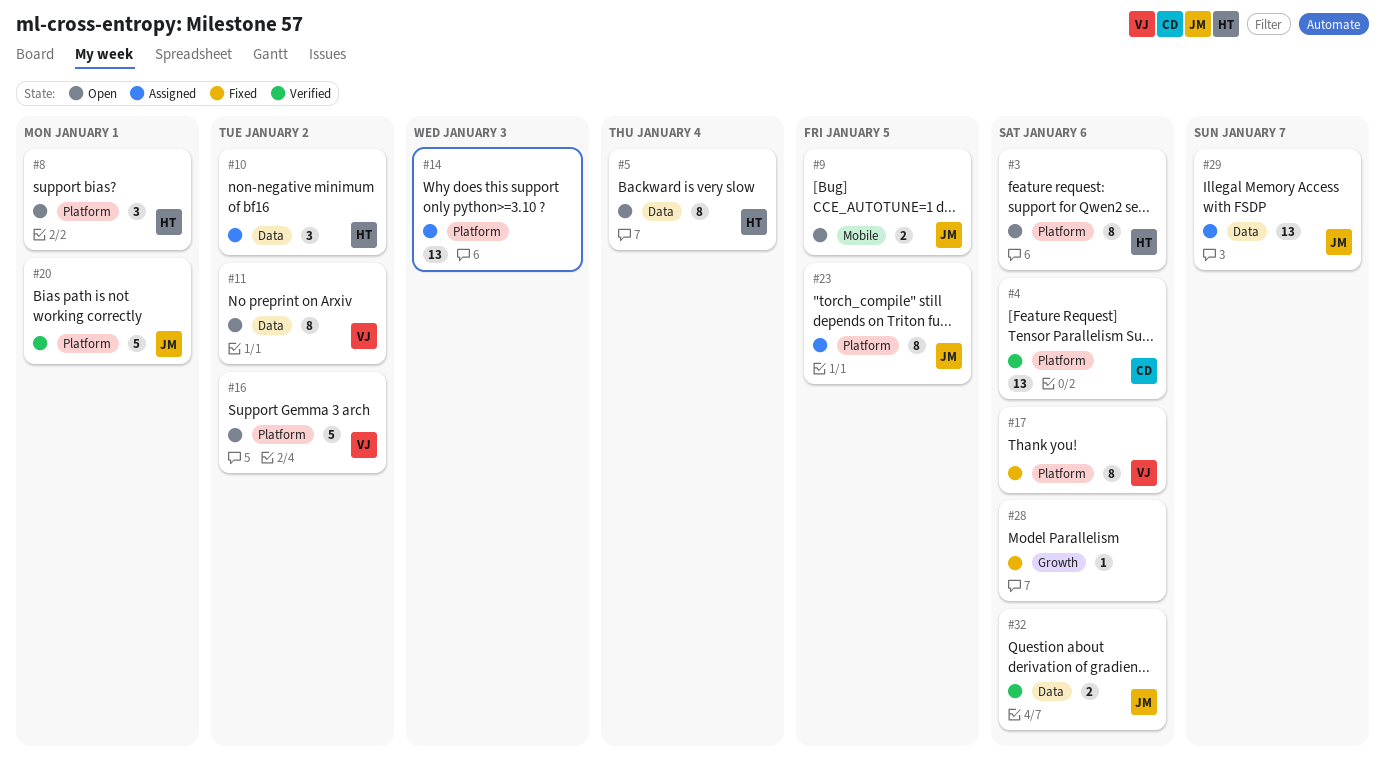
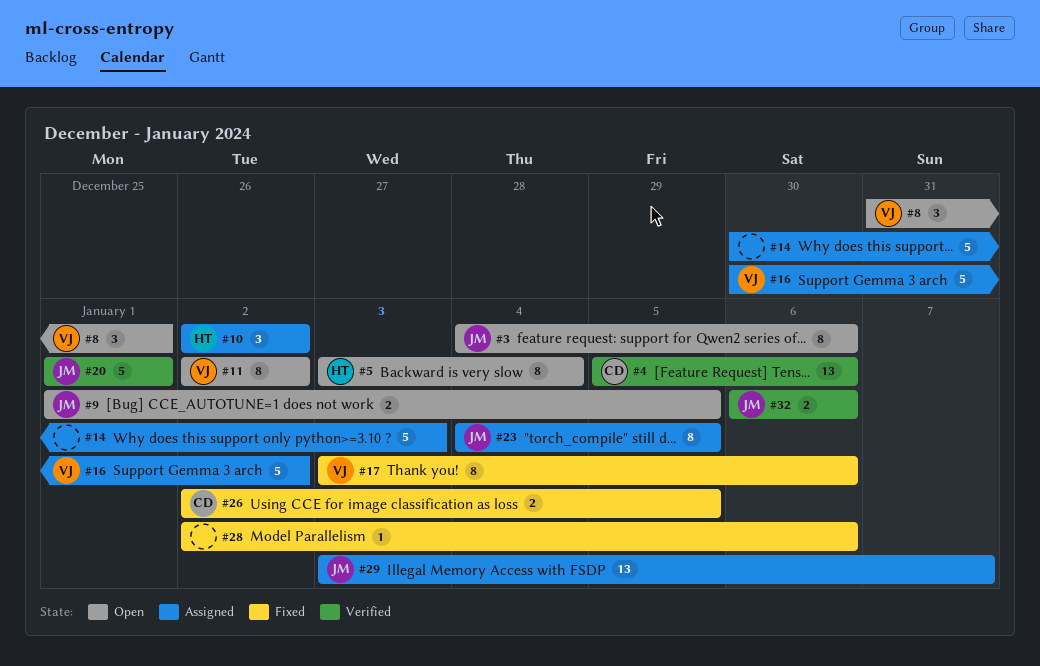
#3, owner: HT -> JM
#8, owner: HT -> VJ
#14, estimate: 13 -> 5
#16, status: Open -> Assigned
#26: none -> present

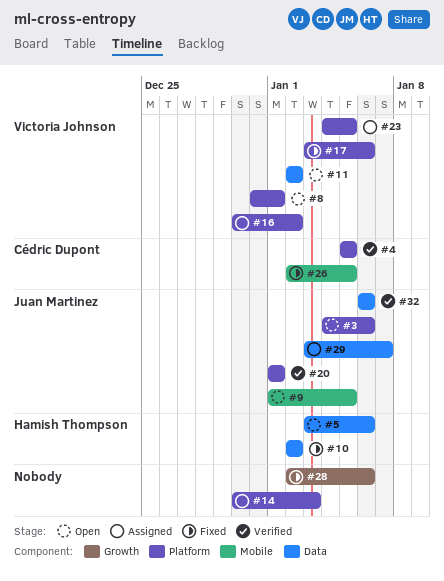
#4, due: Jan 6 -> Jan 5
#5, due: Jan 4 -> Jan 6
#10, status: Assigned -> Fixed
#23, owner: Juan Martinez -> Victoria Johnson

